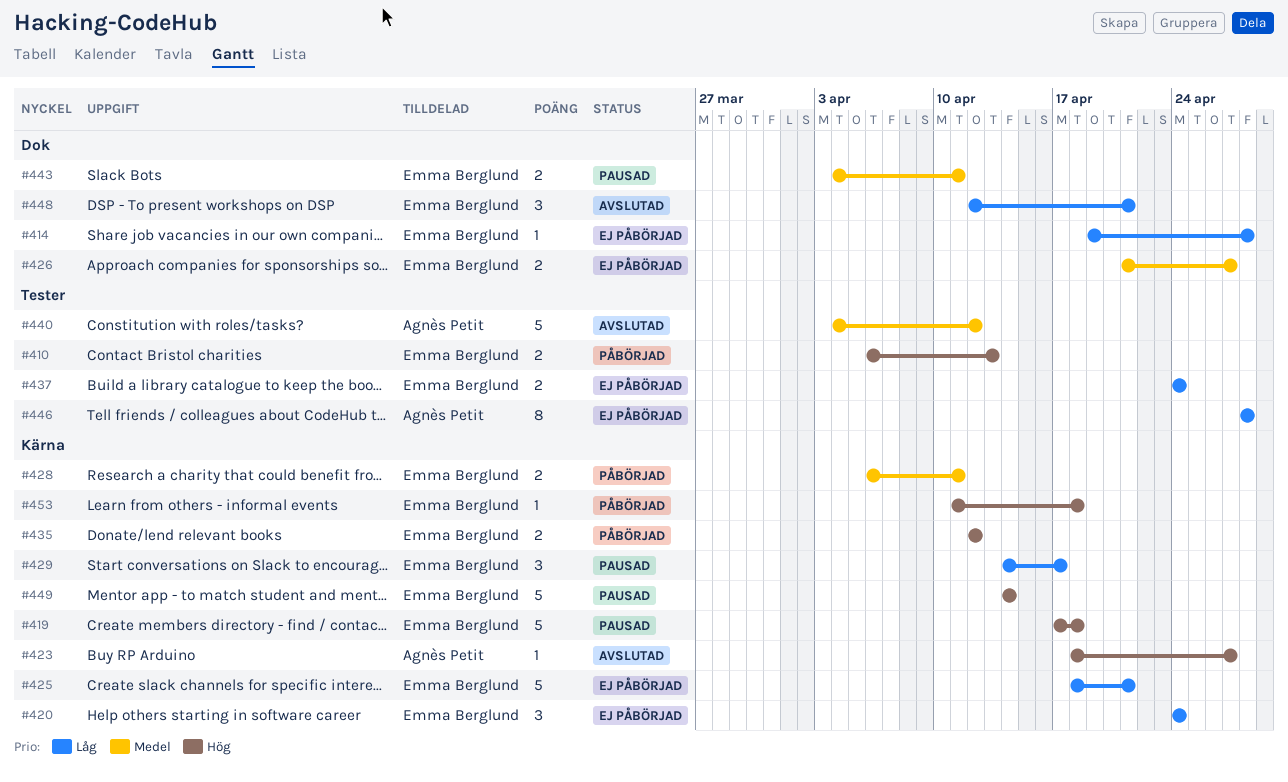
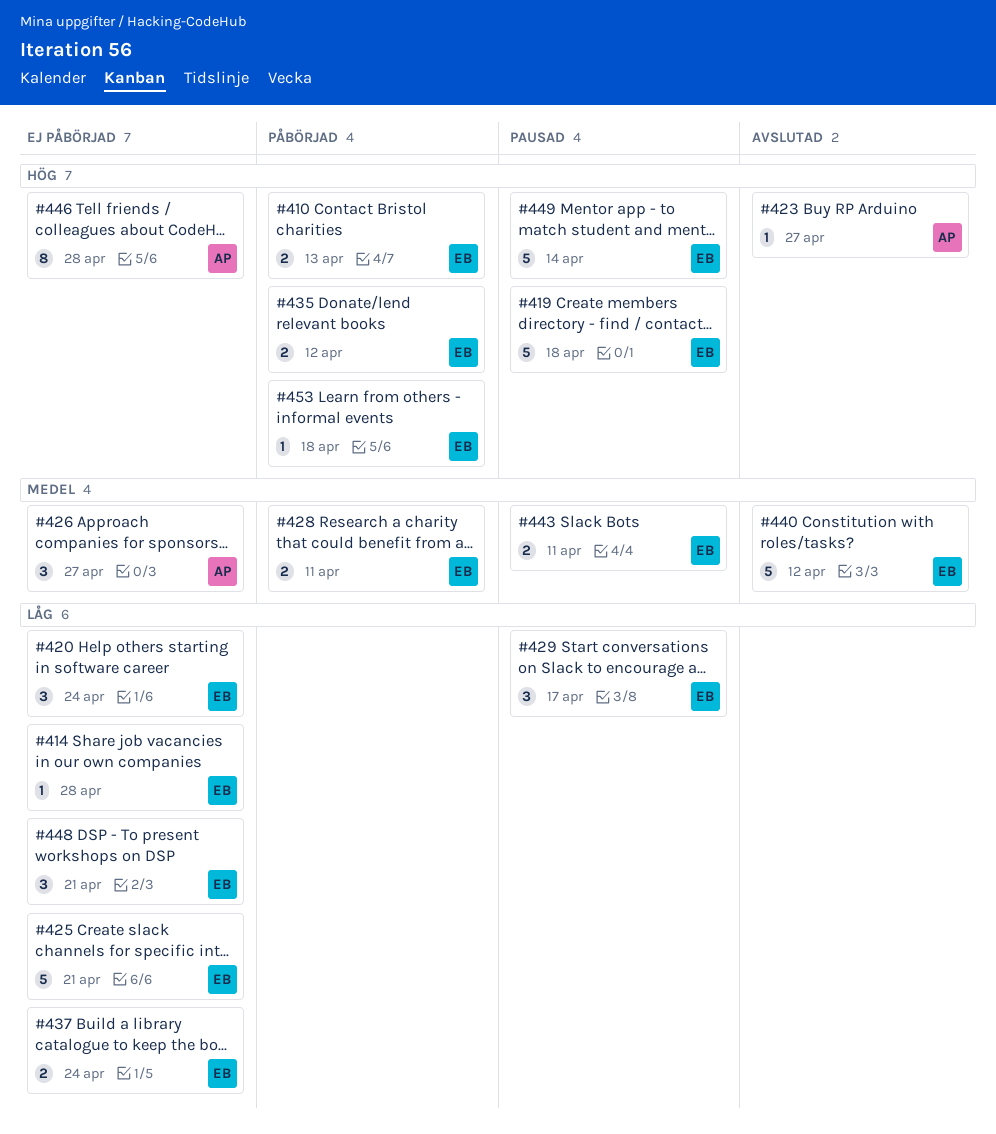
#426, owner: Emma Berglund -> Agnès Petit
#426, estimate: 2 -> 3
#440, owner: Agnès Petit -> Emma Berglund
#446, priority: Låg -> Hög
#448, status: Avslutad -> Ej påbörjad

